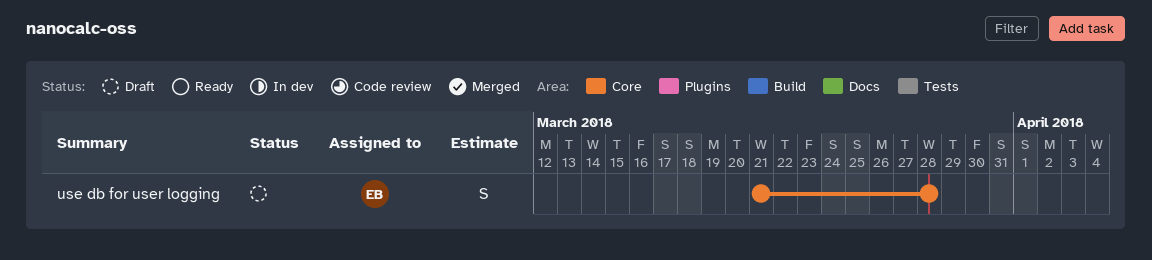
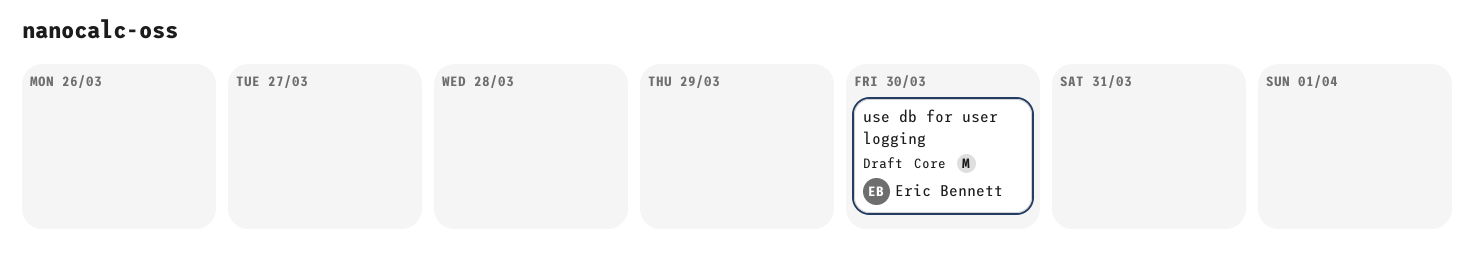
use db for user logging, estimate: S -> M
use db for user logging, due: Mar 28 -> Mar 30

